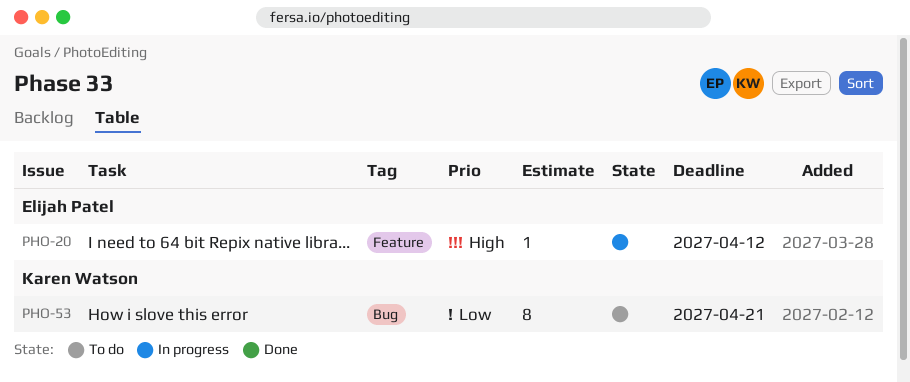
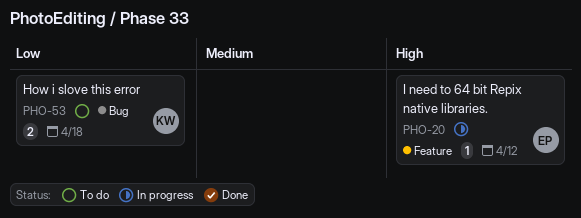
PHO-53, estimate: 8 -> 2
PHO-53, due: Apr 21 -> Apr 18

